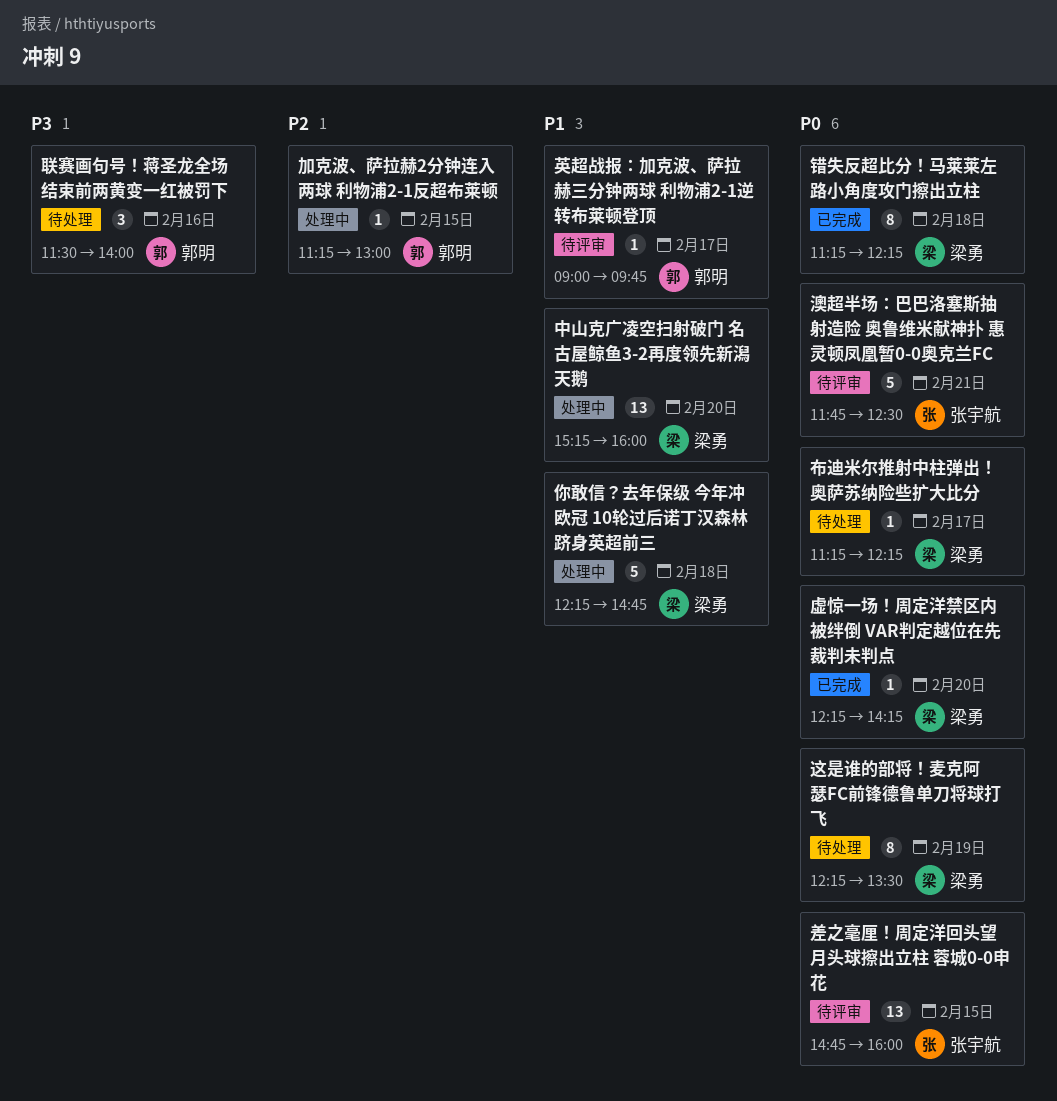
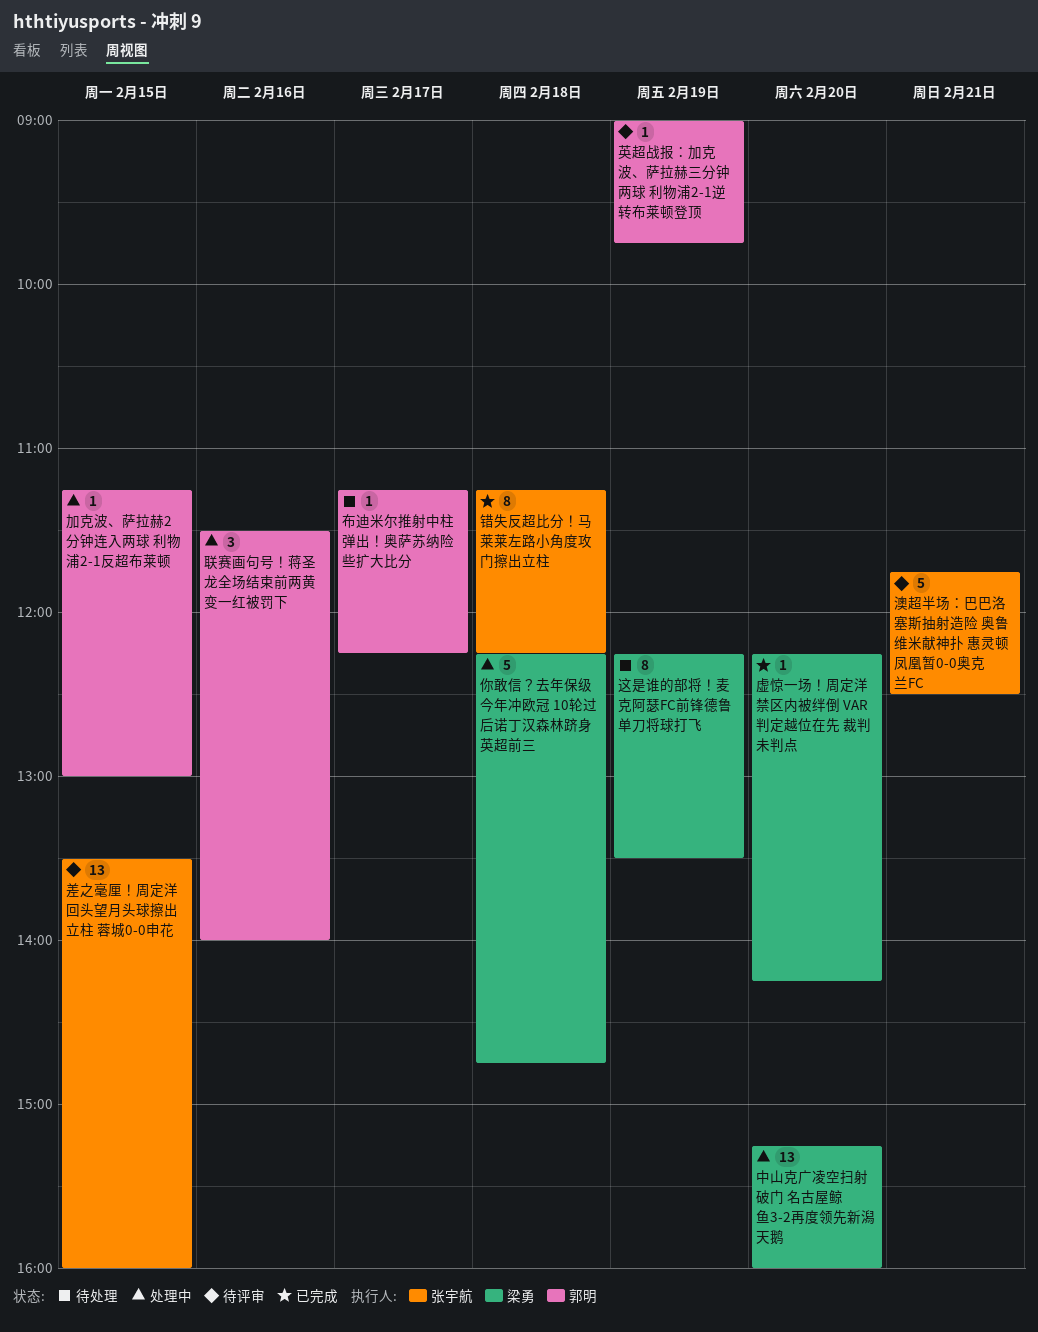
差之毫厘！周定洋回头望月头球擦出立柱 蓉城0-0申花, begins: 14:45 -> 13:30
布迪米尔推射中柱弹出！奥萨苏纳险些扩大比分, owner: 梁勇 -> 郭明
联赛画句号！蒋圣龙全场结束前两黄变一红被罚下, status: 待处理 -> 处理中
英超战报：加克波、萨拉赫三分钟两球 利物浦2-1逆转布莱顿登顶, day: Feb 17 -> Feb 19
错失反超比分！马莱莱左路小角度攻门擦出立柱, owner: 梁勇 -> 张宇航

